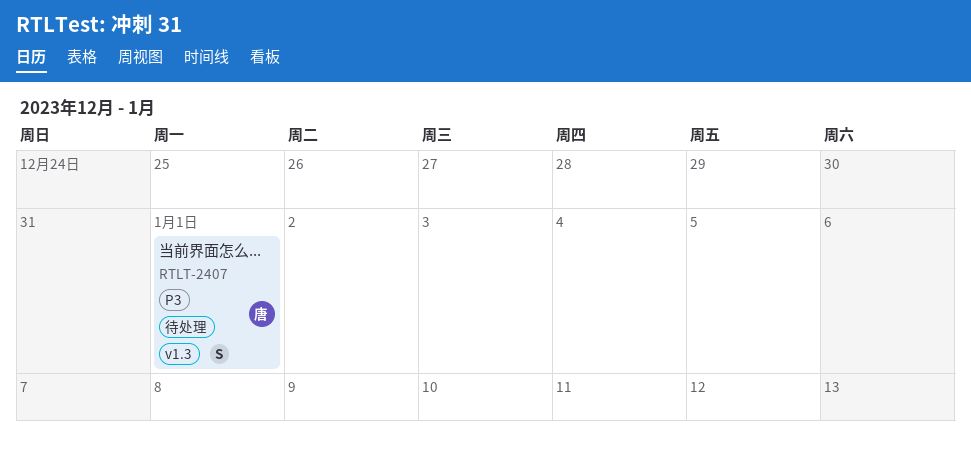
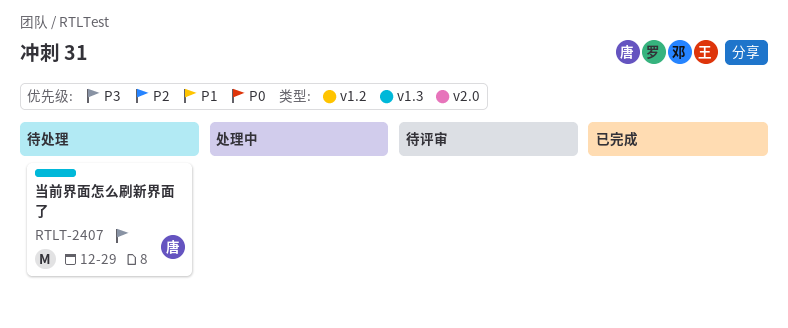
RTLT-2407, estimate: S -> M
RTLT-2407, due: Jan 1 -> Dec 29

